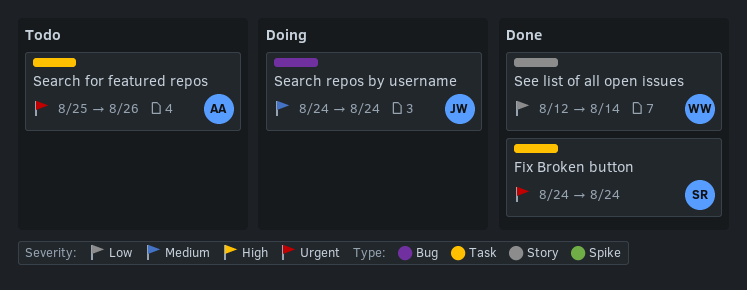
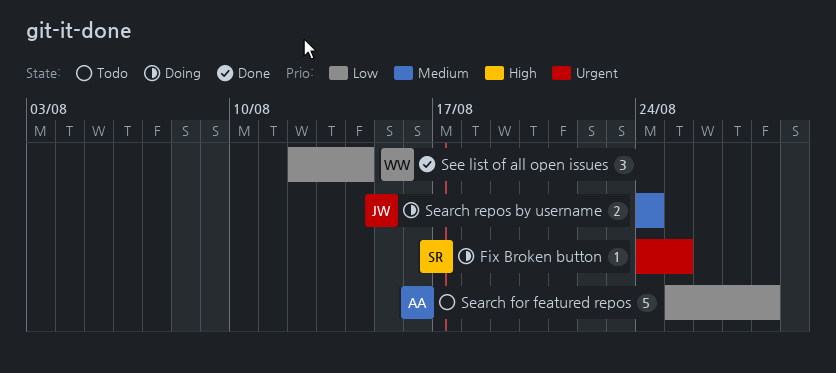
Fix Broken button, status: Done -> Doing
Fix Broken button, due: Aug 24 -> Aug 25
Search for featured repos, priority: Urgent -> Low
Search for featured repos, due: Aug 26 -> Aug 28

